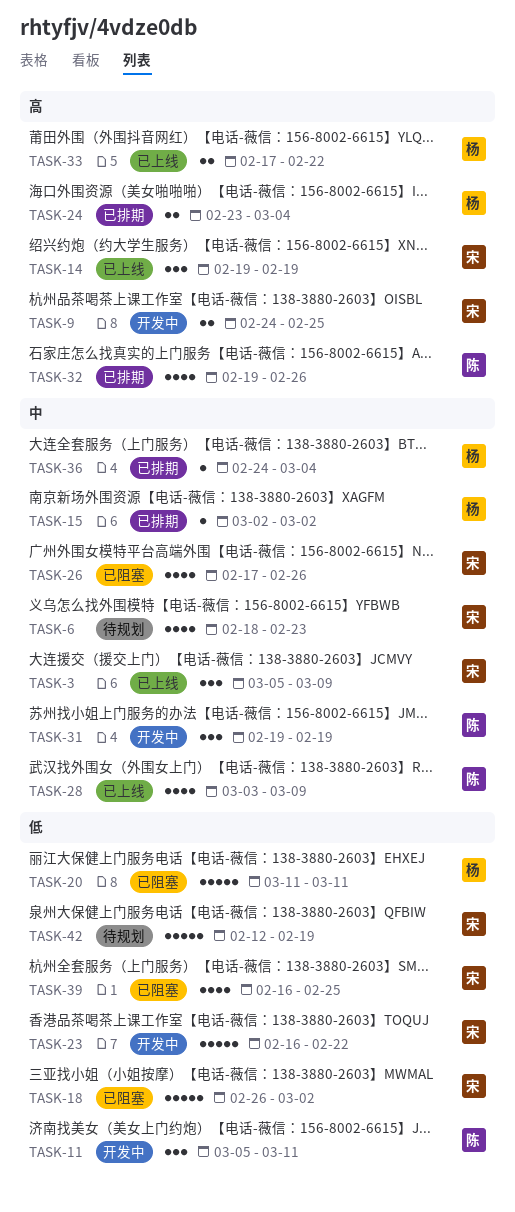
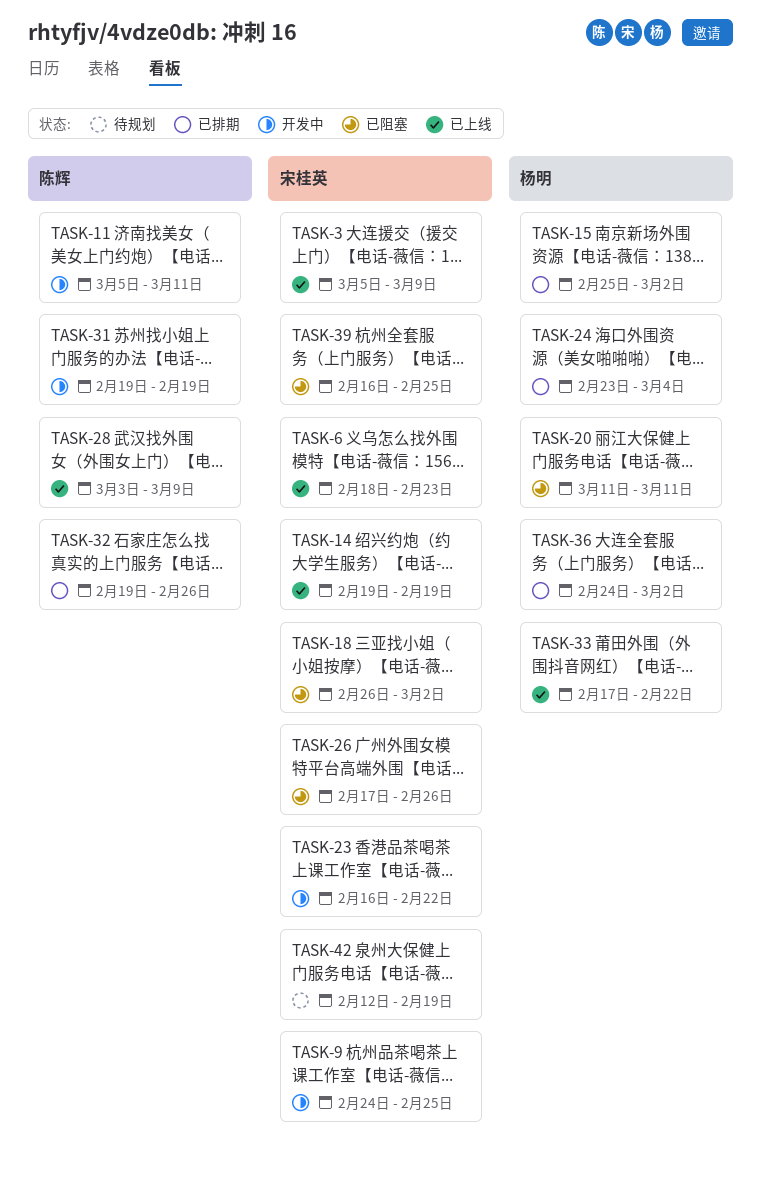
TASK-6, status: 待规划 -> 已上线
TASK-15, start: Mar 2 -> Feb 25
TASK-36, due: Mar 4 -> Mar 2

